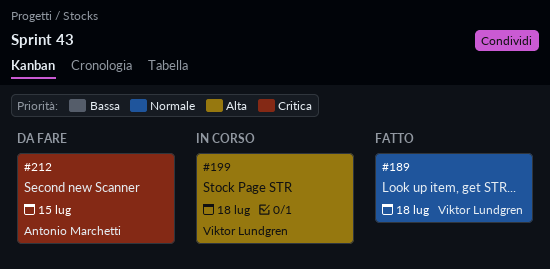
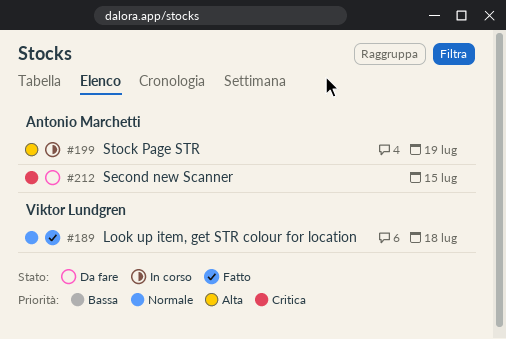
#199, owner: Viktor Lundgren -> Antonio Marchetti
#199, due: Jul 18 -> Jul 19

